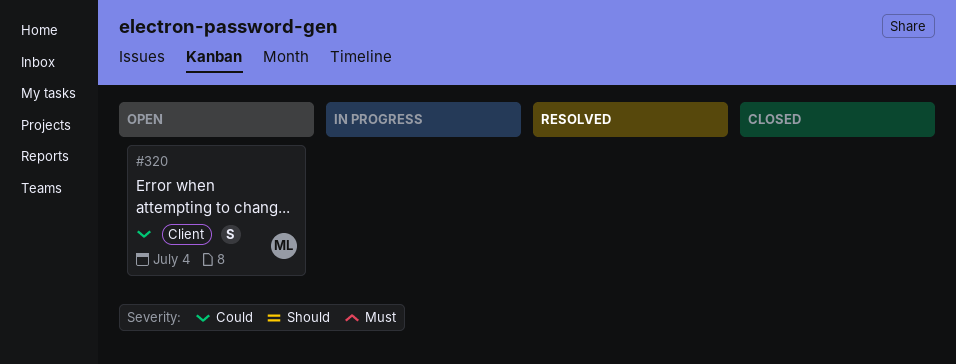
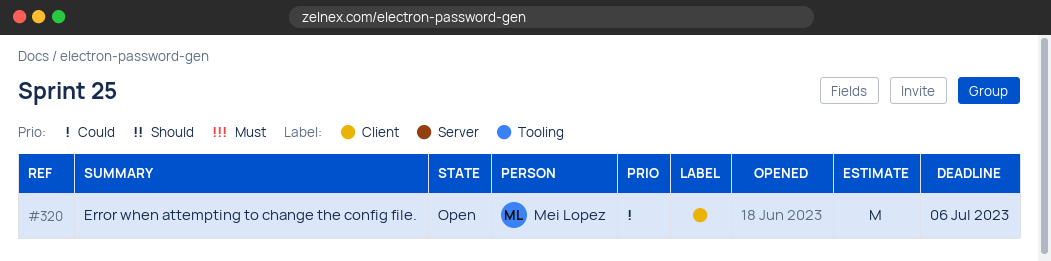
#320, estimate: S -> M
#320, due: Jul 4 -> Jul 6

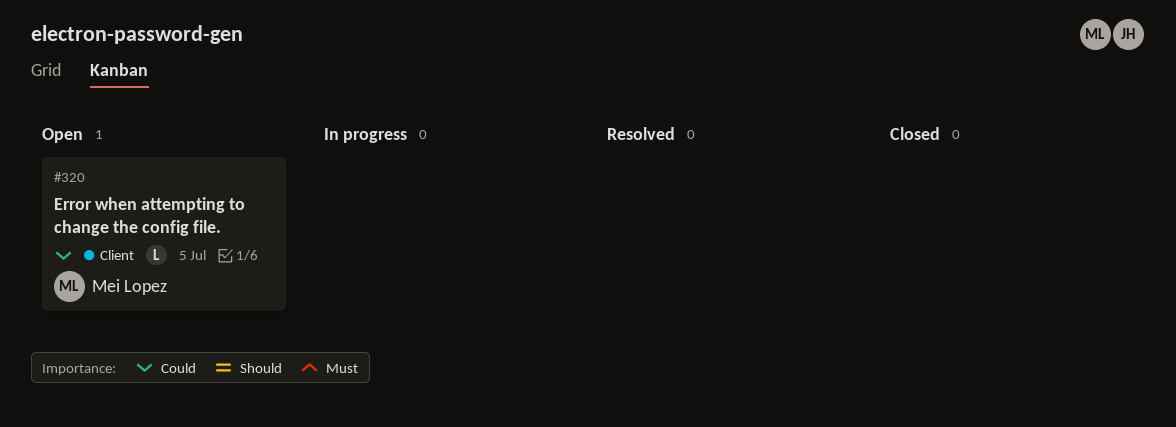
#320, estimate: M -> L
#320, due: Jul 6 -> Jul 5

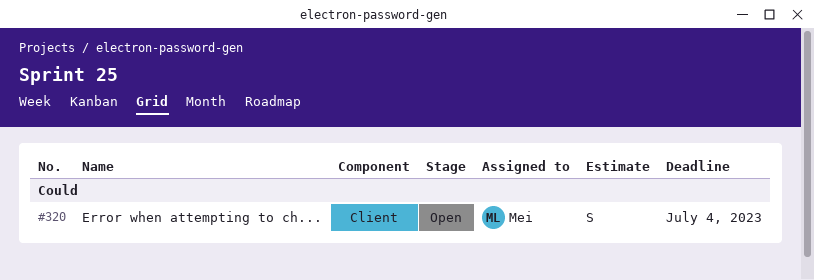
#320, estimate: L -> S
#320, due: Jul 5 -> Jul 4

